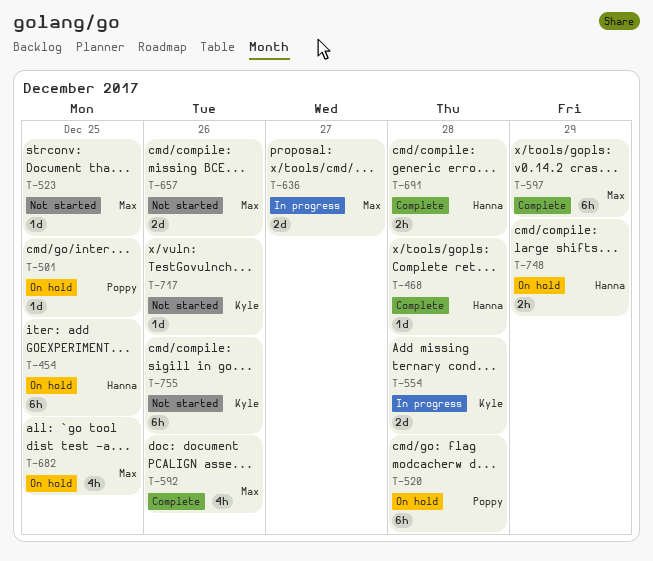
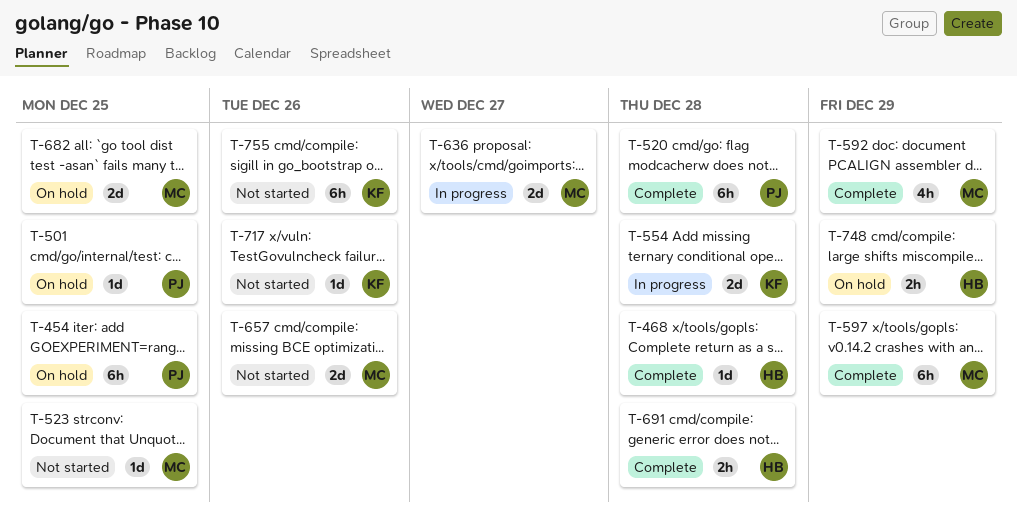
T-454, owner: Hanna -> Poppy
T-520, status: On hold -> Complete
T-592, due: Dec 26 -> Dec 29
T-682, estimate: 4h -> 2d

